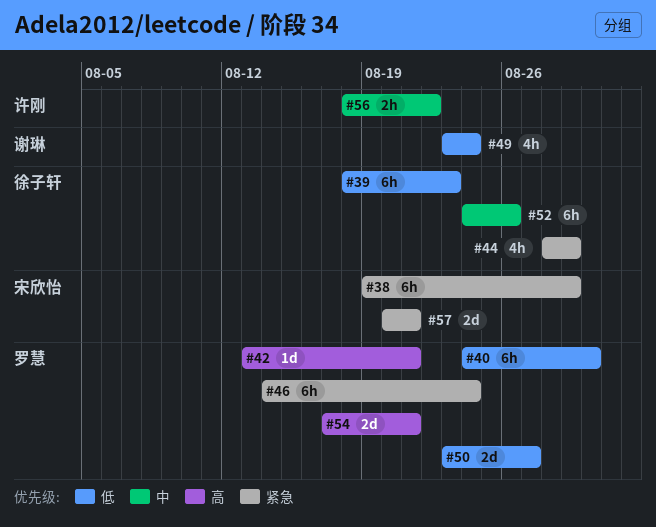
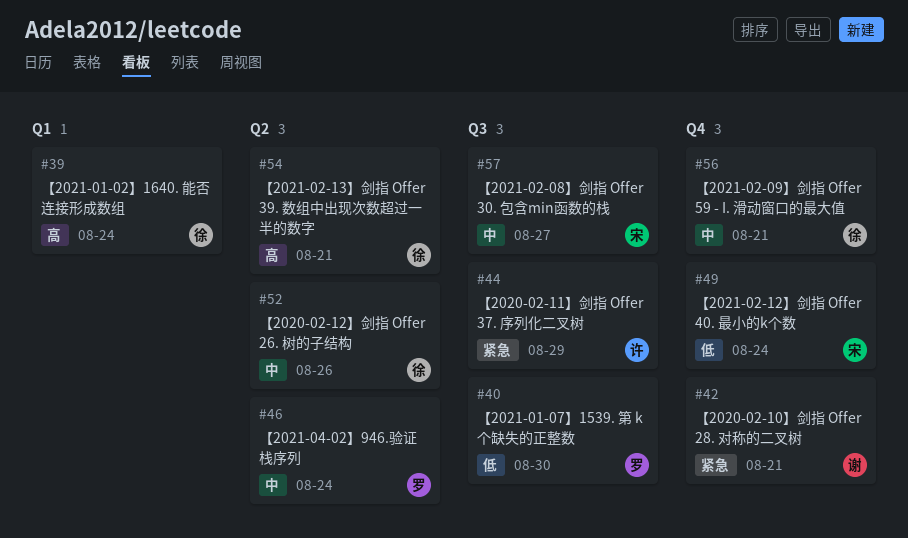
#38: present -> none
#39, priority: 低 -> 高
#39, due: Aug 23 -> Aug 24
#42, owner: 罗慧 -> 谢琳
#42, priority: 高 -> 紧急
#44, owner: 徐子轩 -> 许刚
#46, priority: 紧急 -> 中
#49, owner: 谢琳 -> 宋欣怡
#50: present -> none
#54, owner: 罗慧 -> 徐子轩
#56, owner: 许刚 -> 徐子轩
#56, due: Aug 22 -> Aug 21
#57, priority: 紧急 -> 中
#57, due: Aug 21 -> Aug 27

